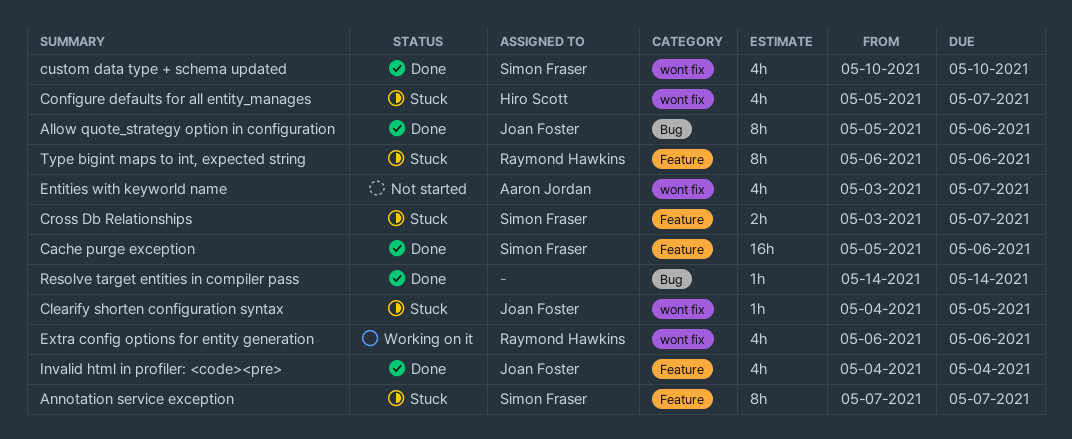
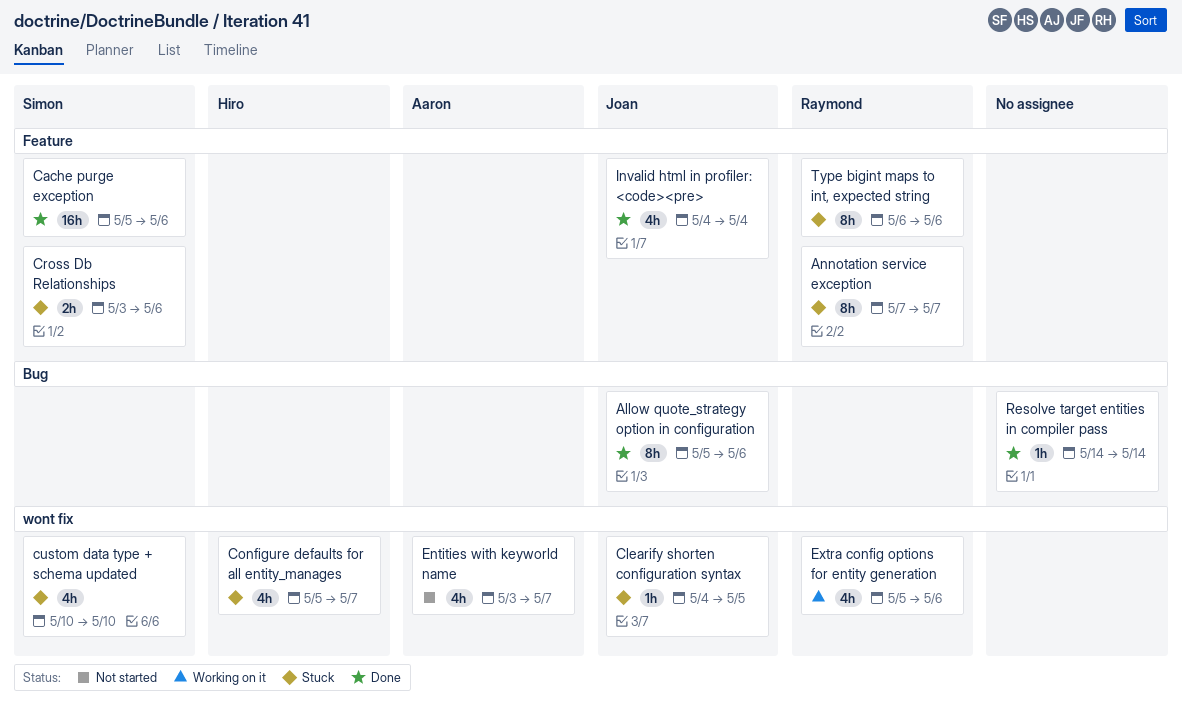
Annotation service exception, owner: Simon Fraser -> Raymond Hawkins
Cross Db Relationships, due: May 7 -> May 6
custom data type + schema updated, status: Done -> Stuck
Extra config options for entity generation, start: May 6 -> May 5

